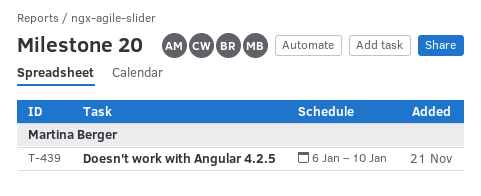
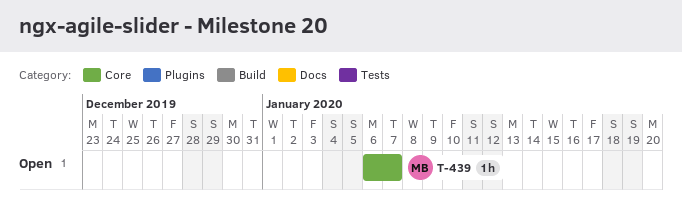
T-439, due: Jan 10 -> Jan 7

